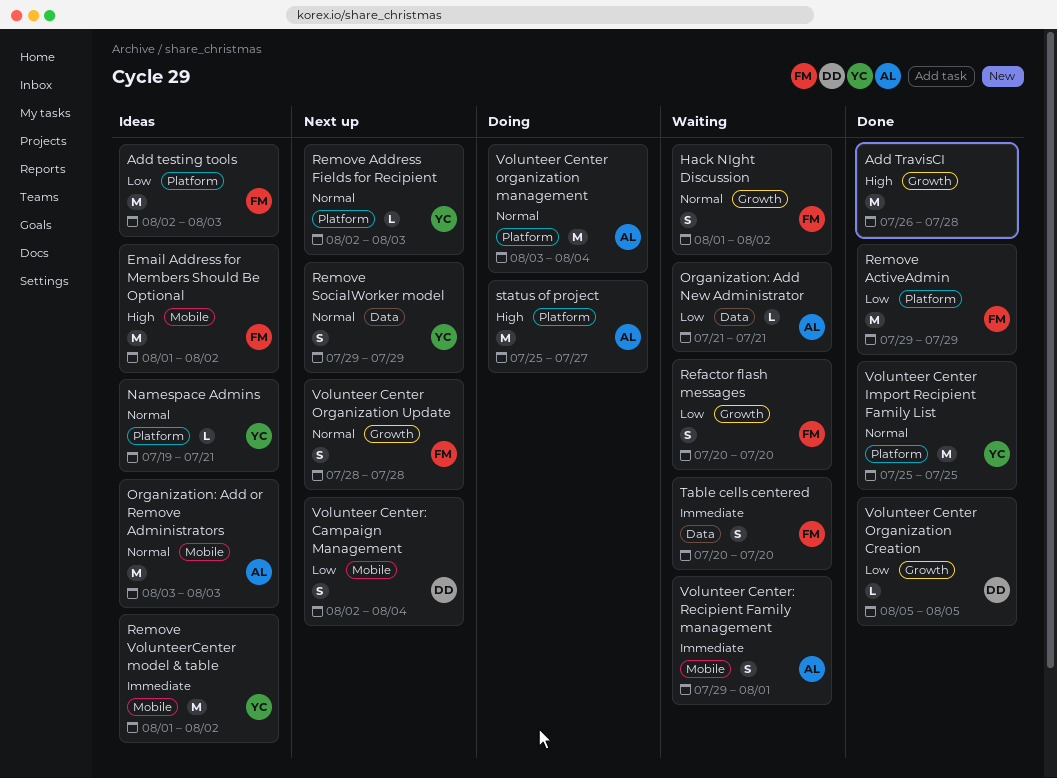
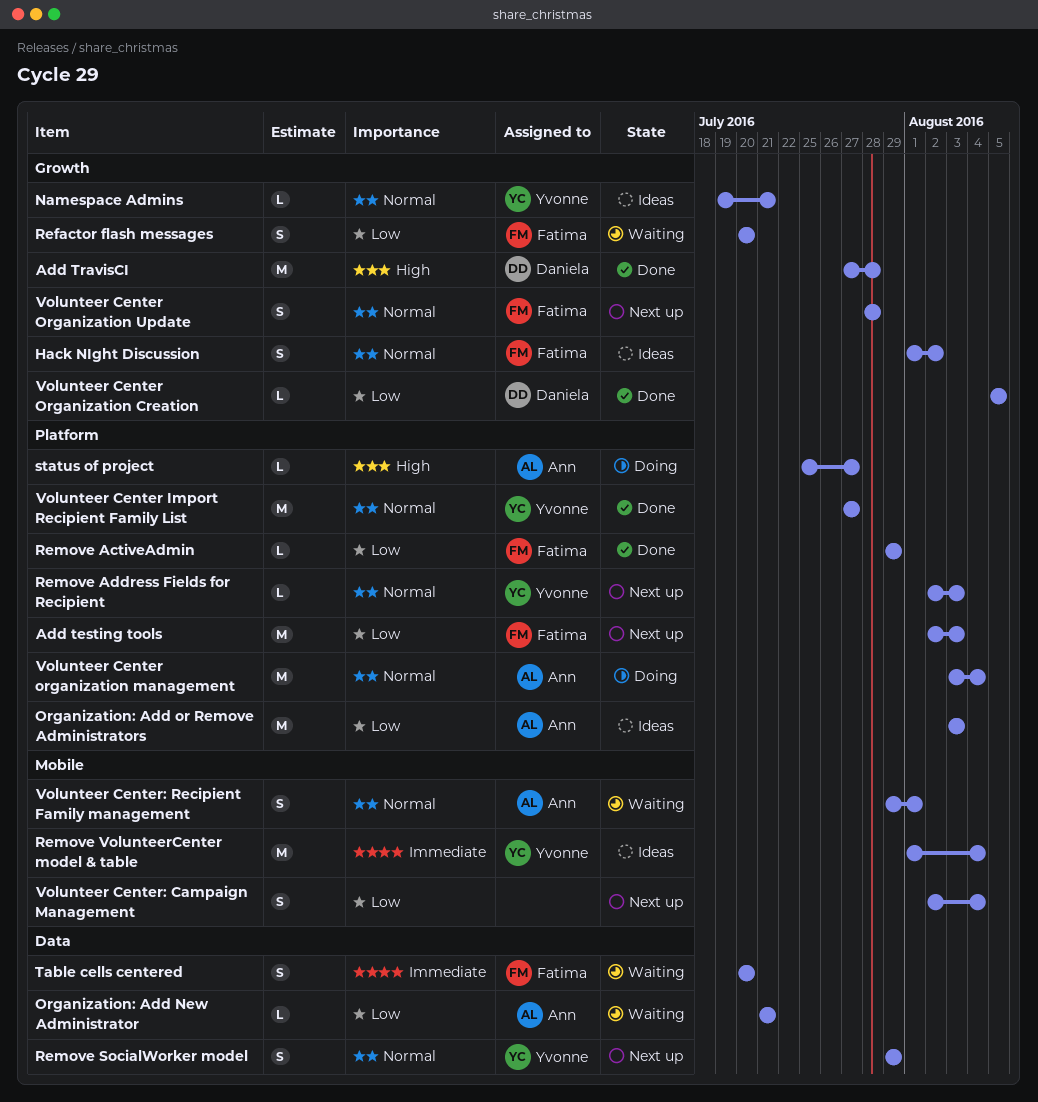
Add testing tools, status: Ideas -> Next up
Add TravisCI, owner: none -> Daniela
Add TravisCI, start: Jul 26 -> Jul 27
Email Address for Members Should Be Optional: present -> none
Hack NIght Discussion, status: Waiting -> Ideas
Namespace Admins, label: Platform -> Growth
Organization: Add or Remove Administrators, priority: Normal -> Low
Organization: Add or Remove Administrators, label: Mobile -> Platform
Remove ActiveAdmin, estimate: M -> L
Remove VolunteerCenter model & table, due: Aug 2 -> Aug 4
status of project, estimate: M -> L
Volunteer Center Import Recipient Family List, start: Jul 25 -> Jul 27
Volunteer Center Import Recipient Family List, due: Jul 25 -> Jul 27
Volunteer Center: Campaign Management, owner: Daniela -> none
Volunteer Center: Recipient Family management, priority: Immediate -> Normal

